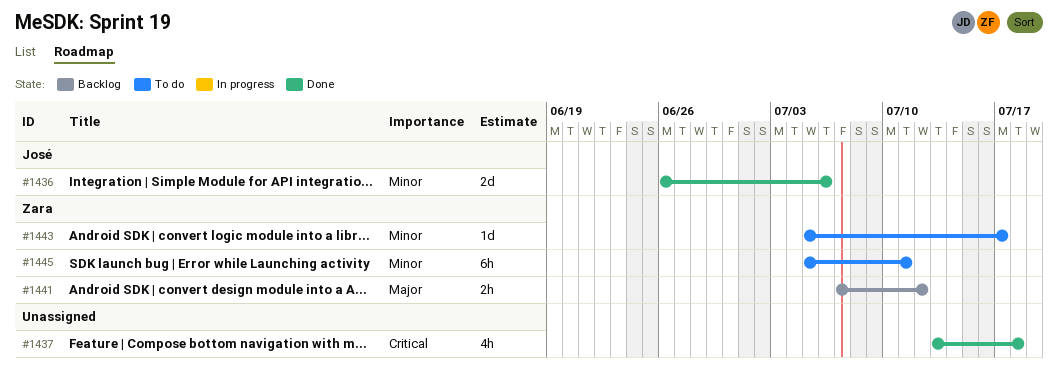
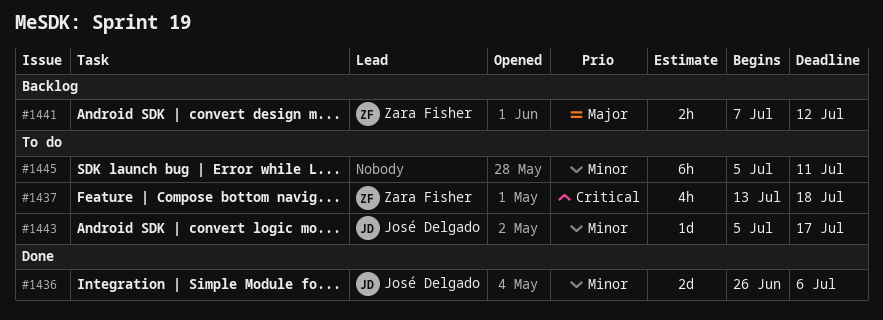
#1437, status: Done -> To do
#1437, owner: none -> Zara Fisher
#1443, owner: Zara Fisher -> José Delgado
#1445, owner: Zara Fisher -> none

